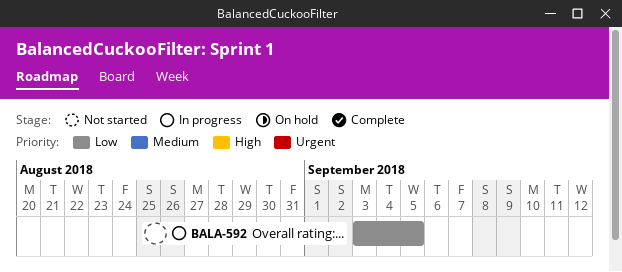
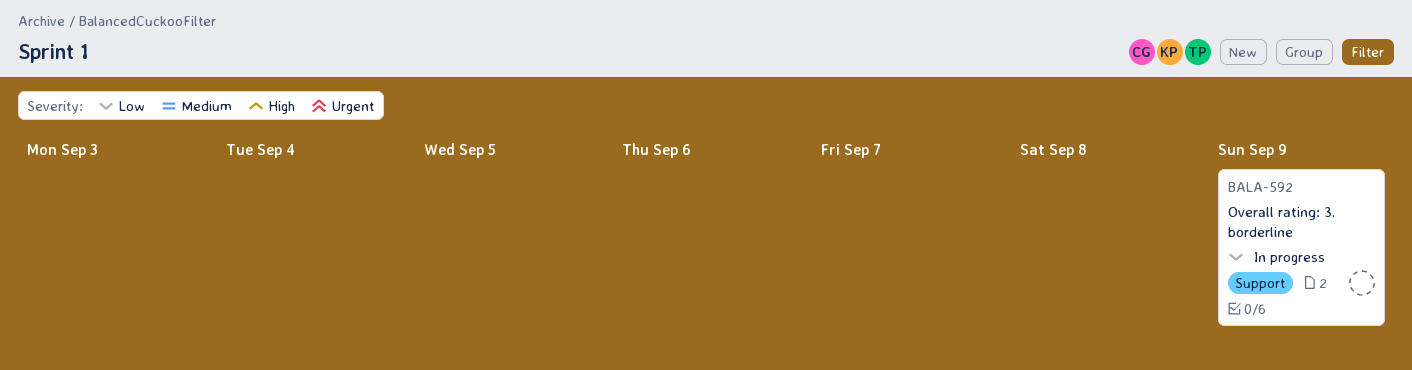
BALA-592, due: Sep 5 -> Sep 9

